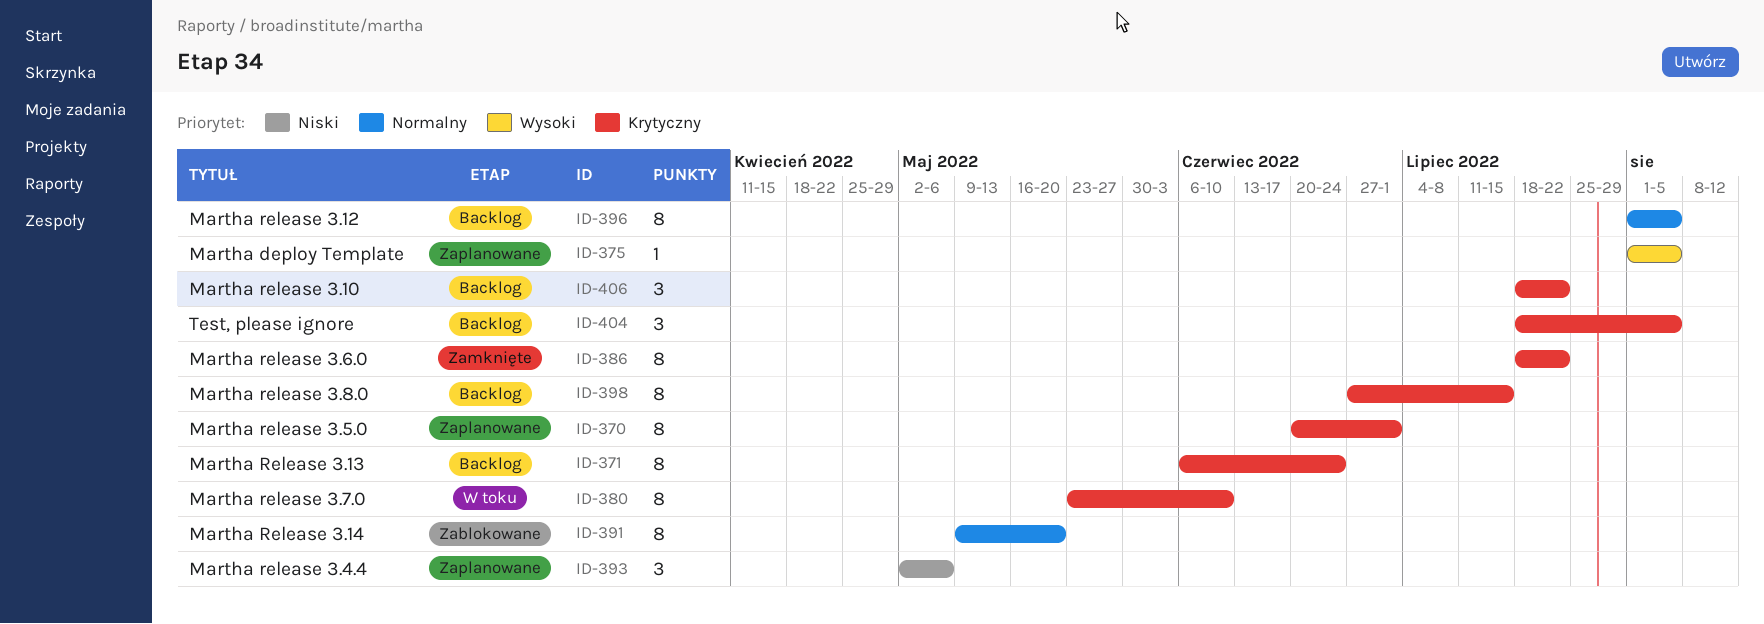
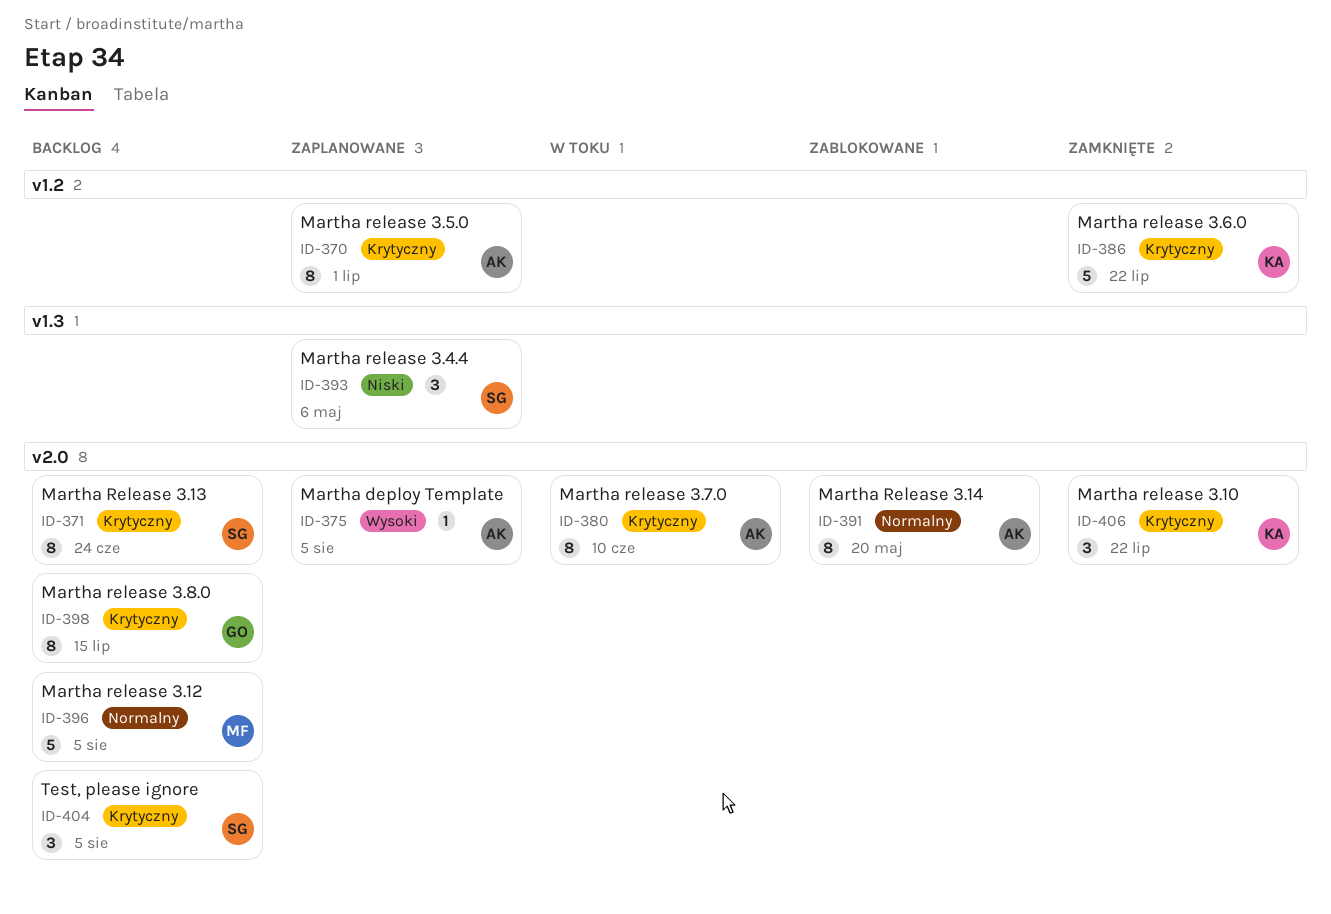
ID-386, estimate: 8 -> 5
ID-396, estimate: 8 -> 5
ID-406, status: Backlog -> Zamknięte

